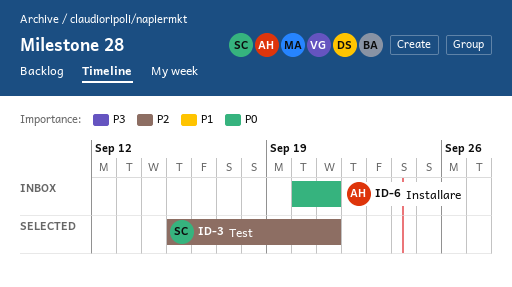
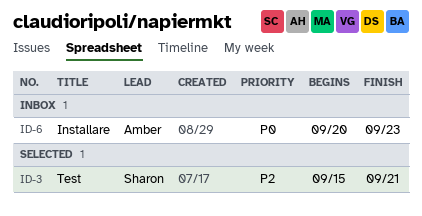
ID-6, due: Sep 21 -> Sep 23

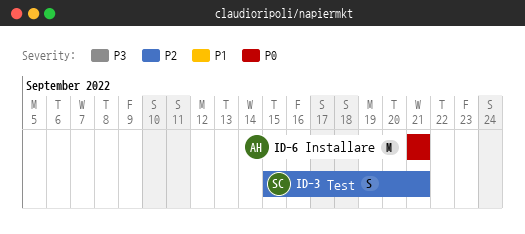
ID-6, start: Sep 20 -> Sep 21
ID-6, due: Sep 23 -> Sep 21

